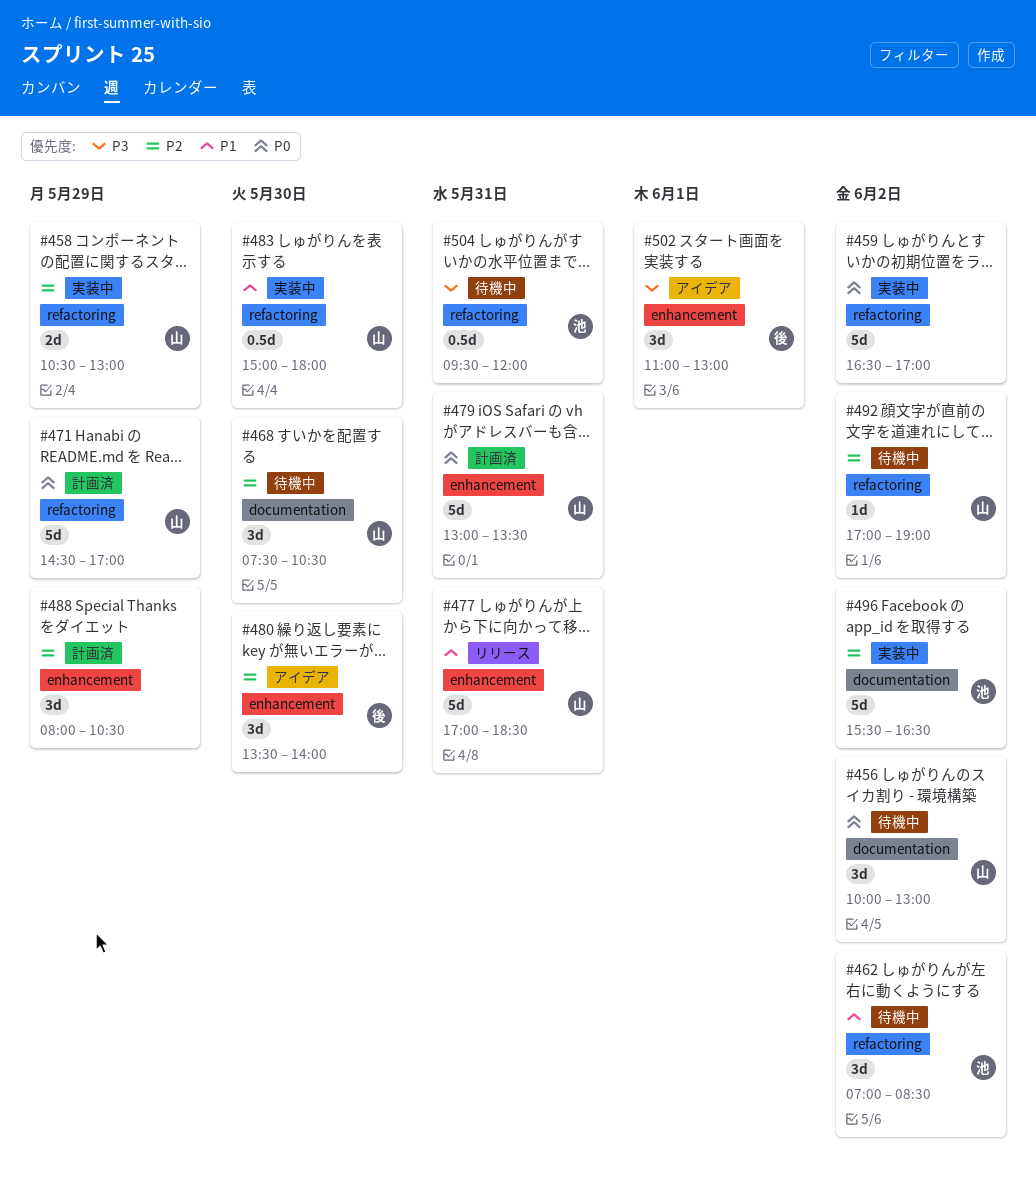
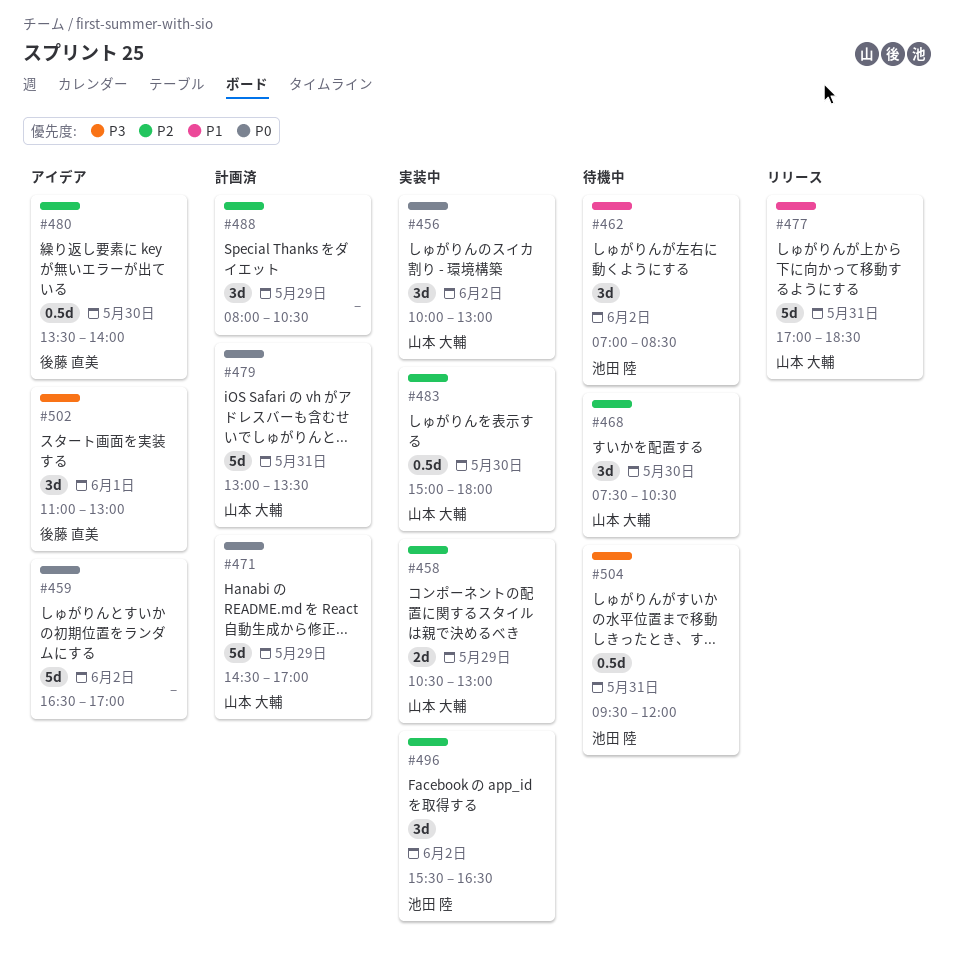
#456, status: 待機中 -> 実装中
#459, status: 実装中 -> アイデア
#480, estimate: 3d -> 0.5d
#483, priority: P1 -> P2
#492: present -> none
#496, estimate: 5d -> 3d

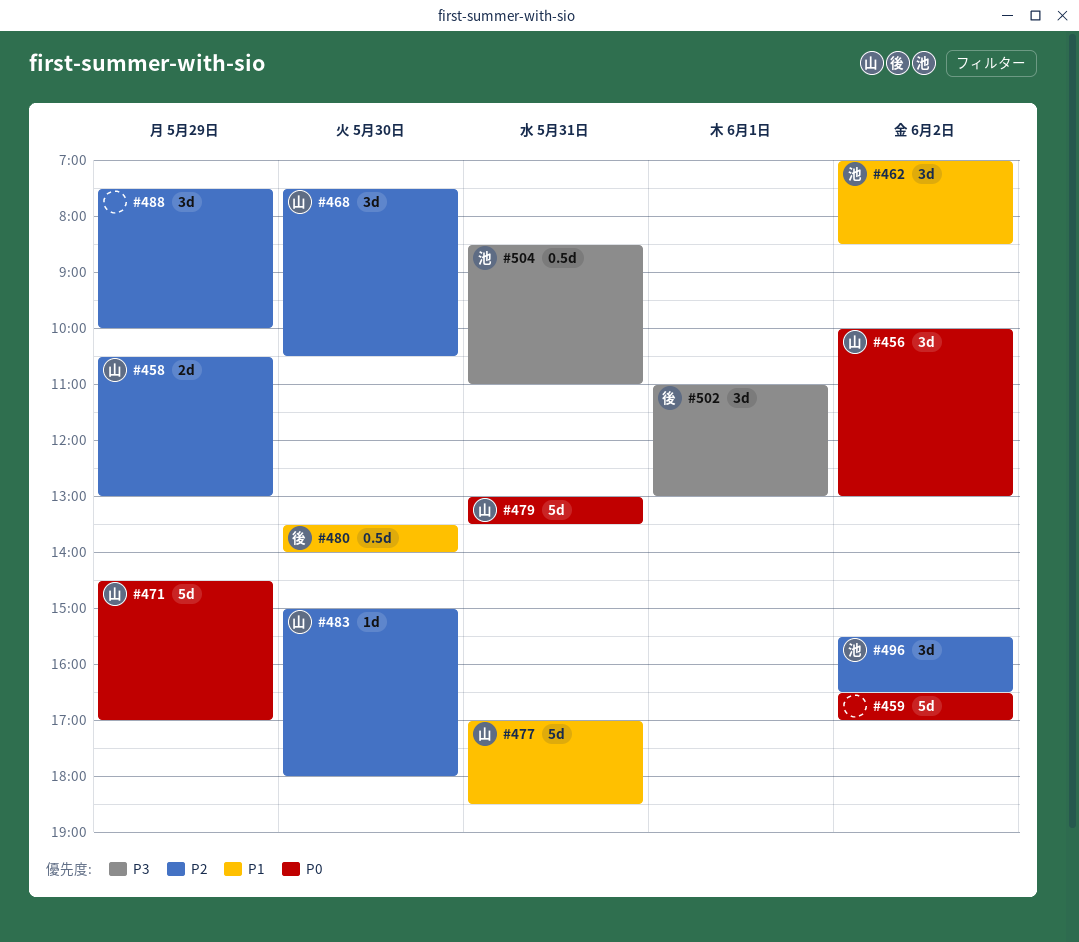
#480, priority: P2 -> P1
#483, estimate: 0.5d -> 1d
#488, begins: 08:00 -> 07:30
#488, ends: 10:30 -> 10:00
#504, begins: 09:30 -> 08:30
#504, ends: 12:00 -> 11:00

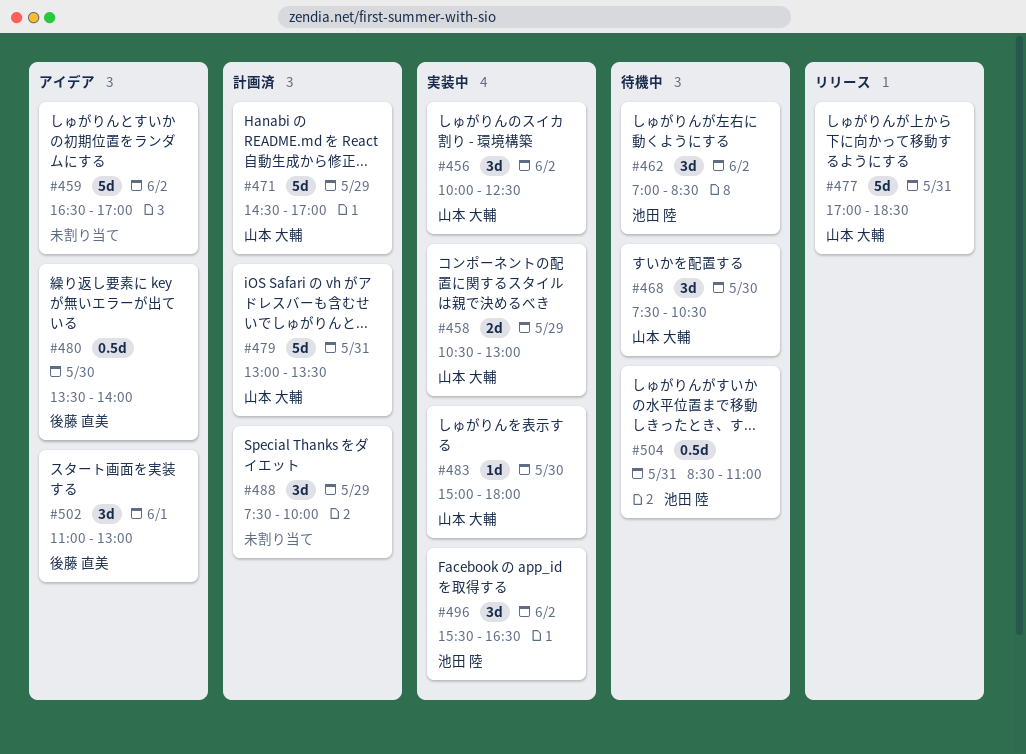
#456, ends: 13:00 -> 12:30

